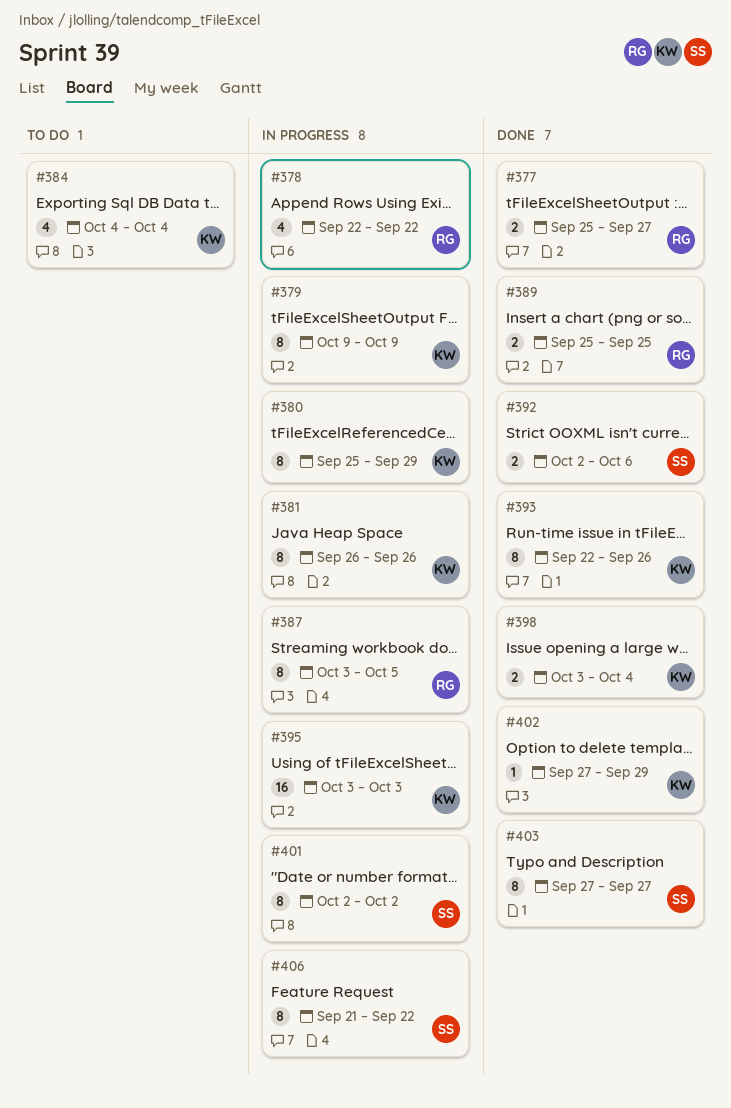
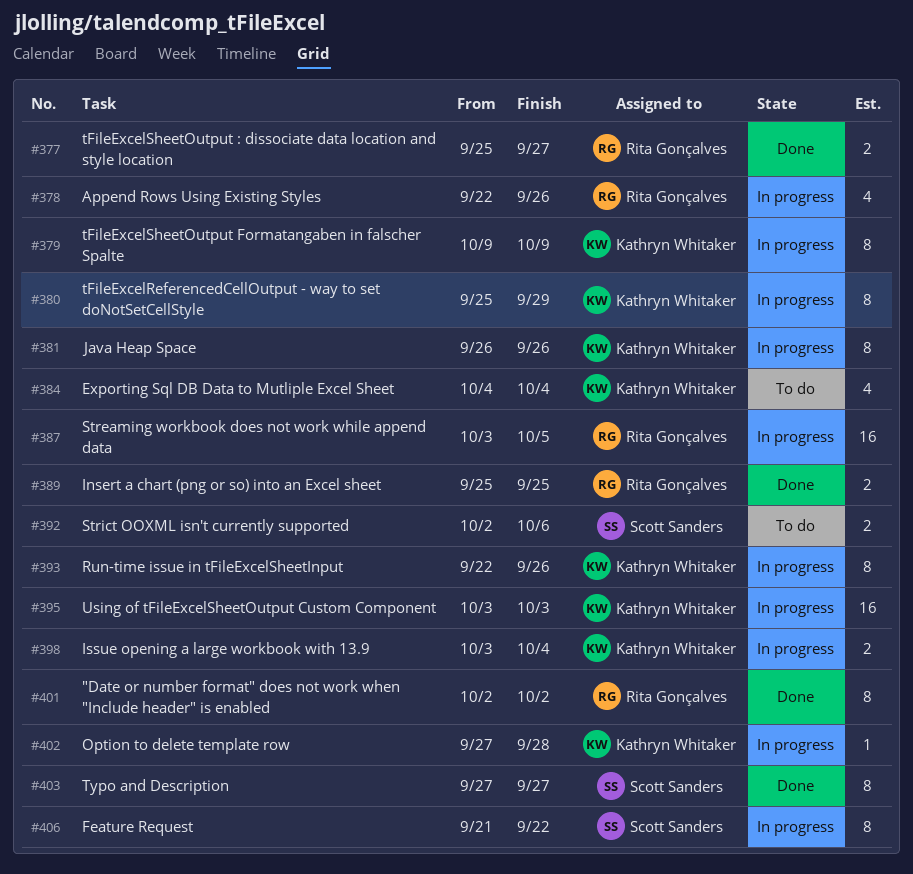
#378, due: Sep 22 -> Sep 26
#387, estimate: 8 -> 16
#392, status: Done -> To do
#393, status: Done -> In progress
#398, status: Done -> In progress
#401, status: In progress -> Done
#401, owner: Scott Sanders -> Rita Gonçalves
#402, status: Done -> In progress
#402, due: Sep 29 -> Sep 28

